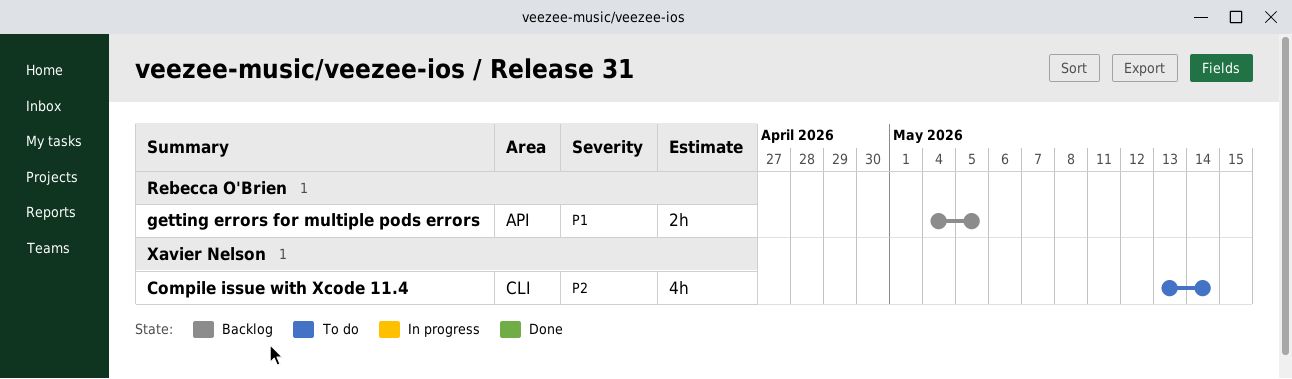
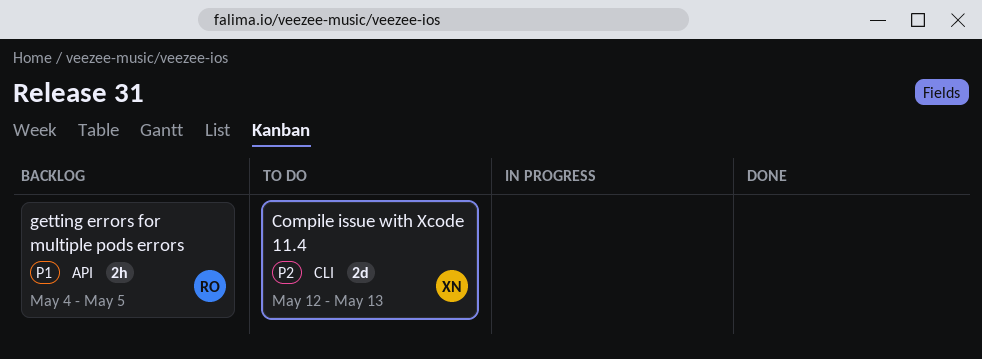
Compile issue with Xcode 11.4, estimate: 4h -> 2d
Compile issue with Xcode 11.4, start: May 13 -> May 12
Compile issue with Xcode 11.4, due: May 14 -> May 13

